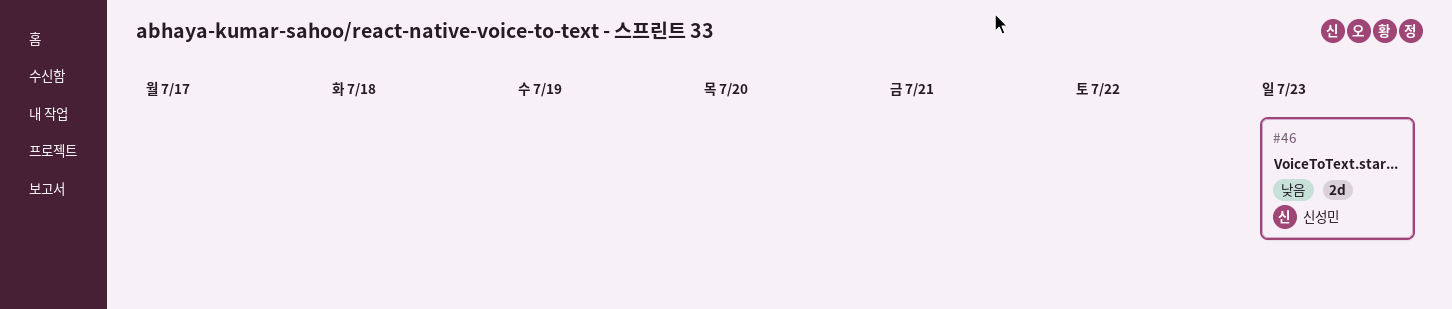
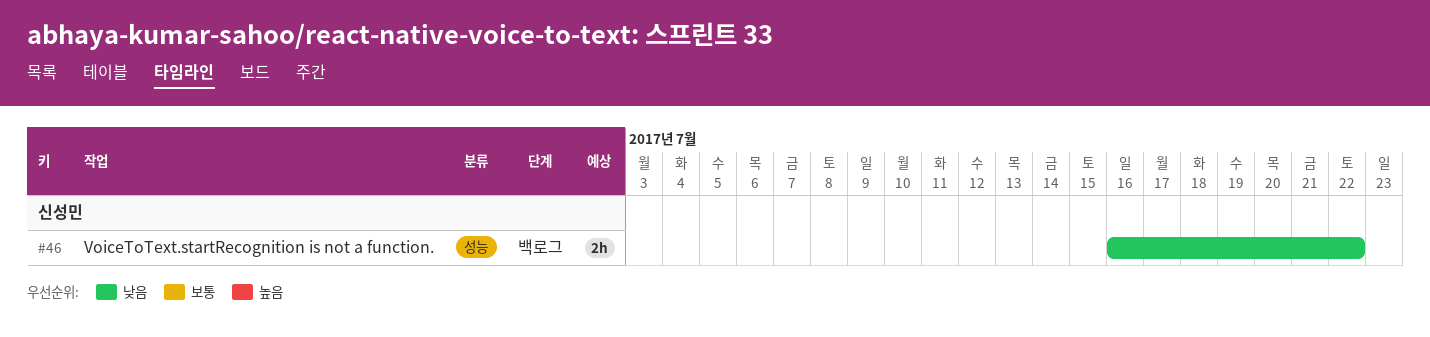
#46, estimate: 2d -> 2h
#46, due: Jul 23 -> Jul 22

